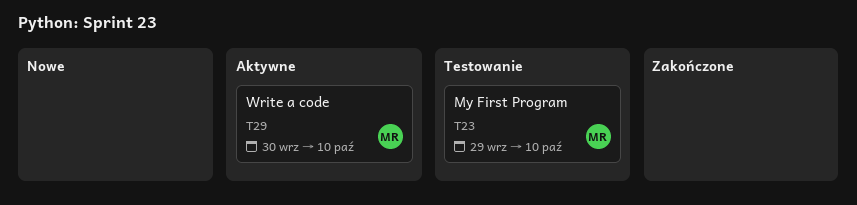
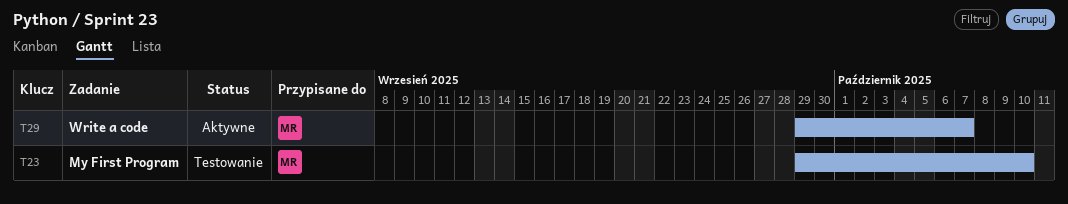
T29, start: Sep 30 -> Sep 29
T29, due: Oct 10 -> Oct 7

